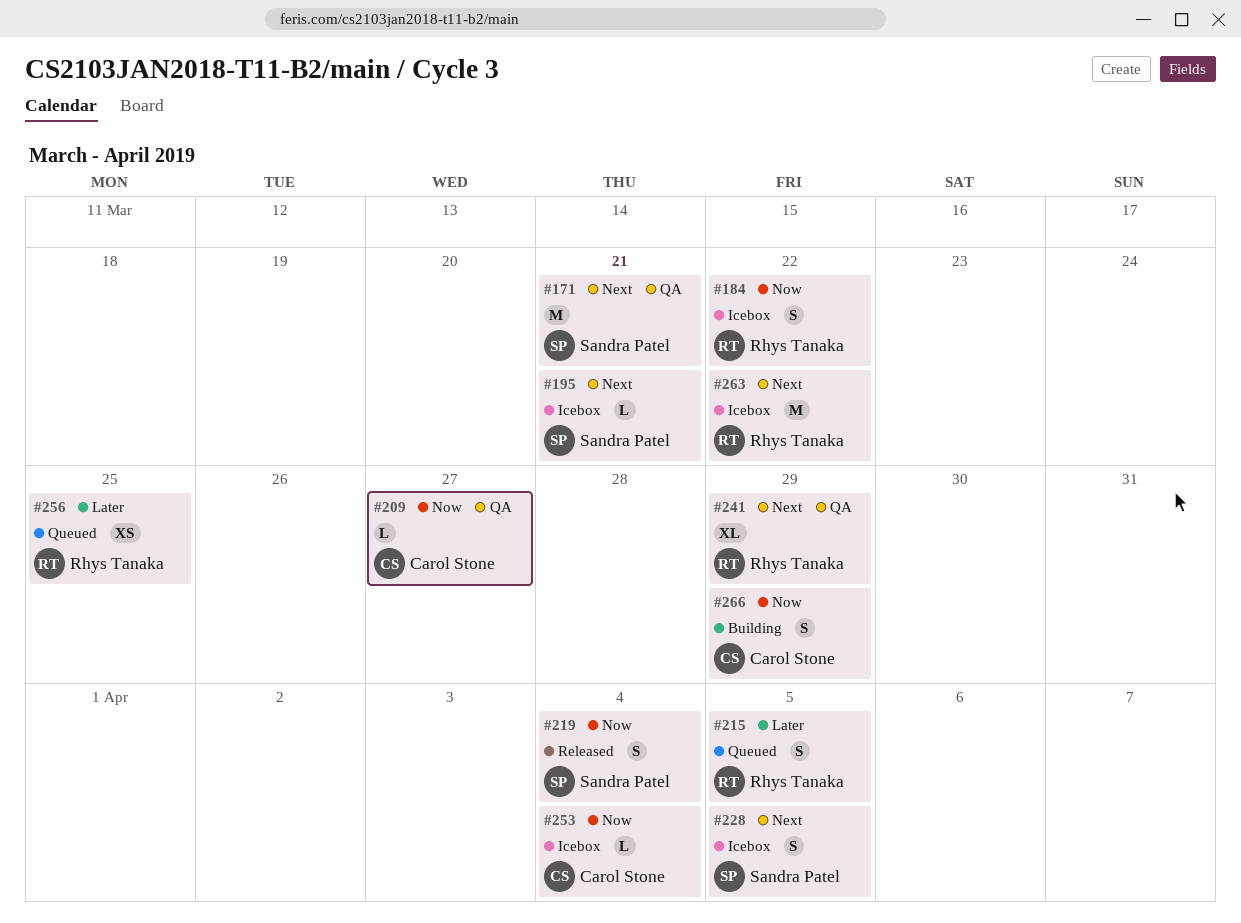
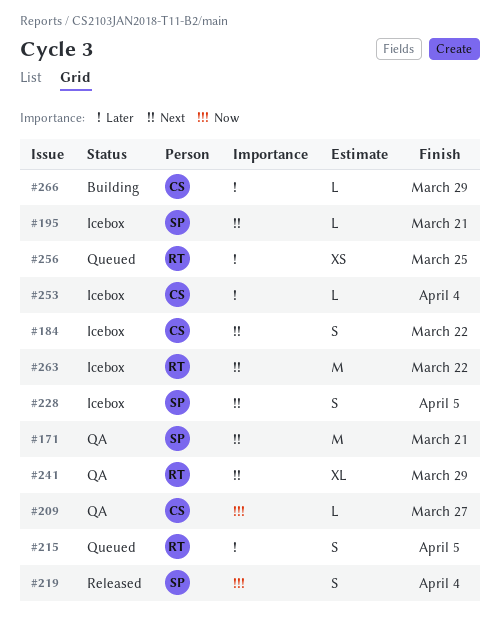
#184, owner: Rhys Tanaka -> Carol Stone
#184, priority: Now -> Next
#253, priority: Now -> Later
#266, priority: Now -> Later
#266, estimate: S -> L

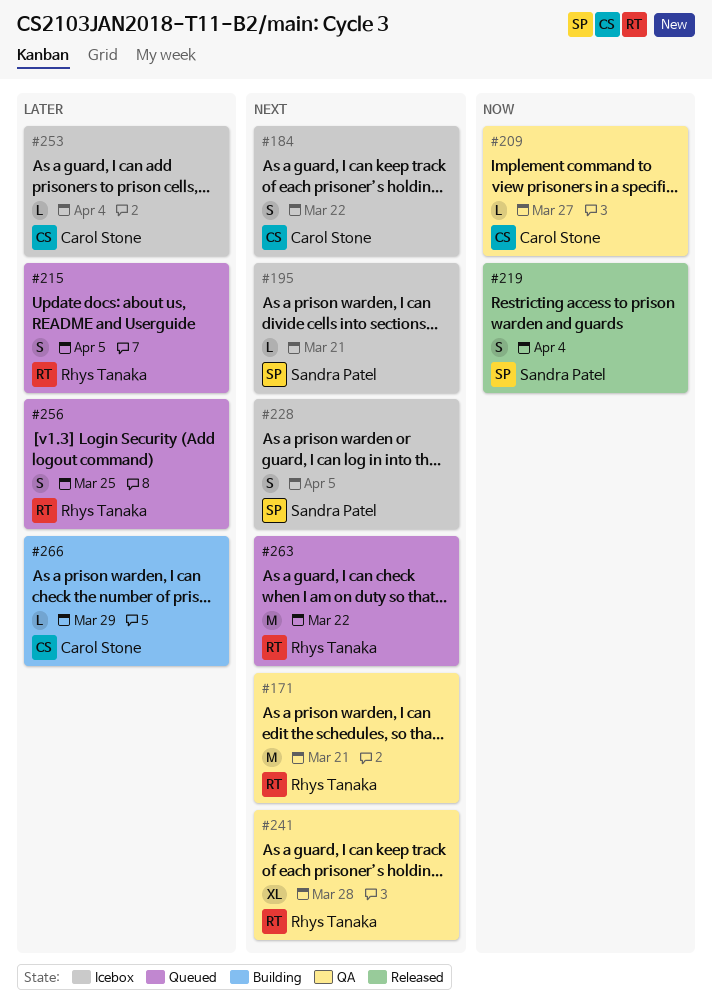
#171, owner: Sandra Patel -> Rhys Tanaka
#241, due: Mar 29 -> Mar 28
#256, estimate: XS -> S
#263, status: Icebox -> Queued

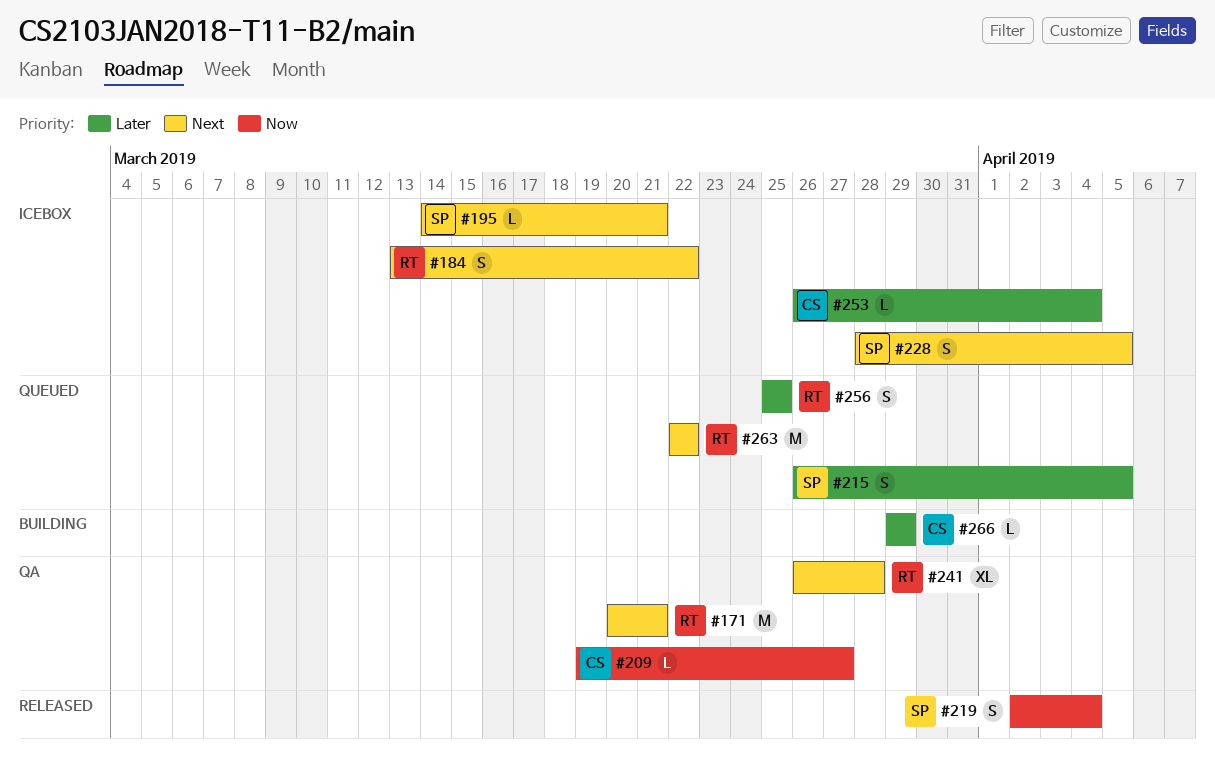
#184, owner: Carol Stone -> Rhys Tanaka
#215, owner: Rhys Tanaka -> Sandra Patel

